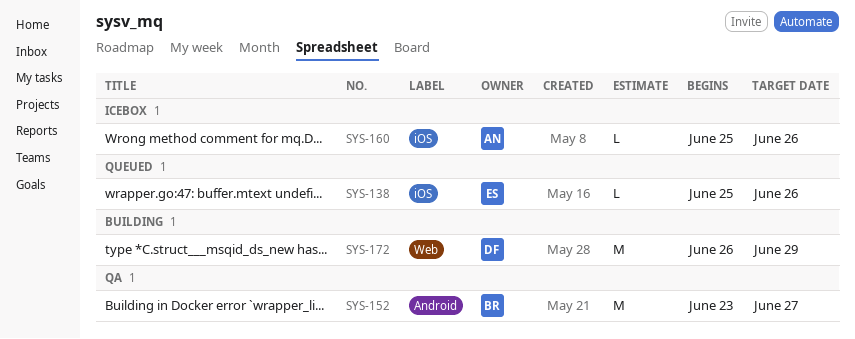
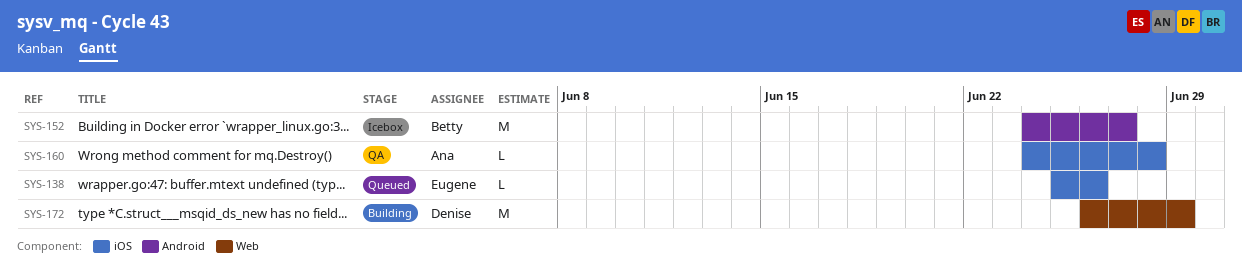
SYS-152, status: QA -> Icebox
SYS-152, start: Jun 23 -> Jun 24
SYS-160, status: Icebox -> QA
SYS-160, start: Jun 25 -> Jun 24
SYS-160, due: Jun 26 -> Jun 28

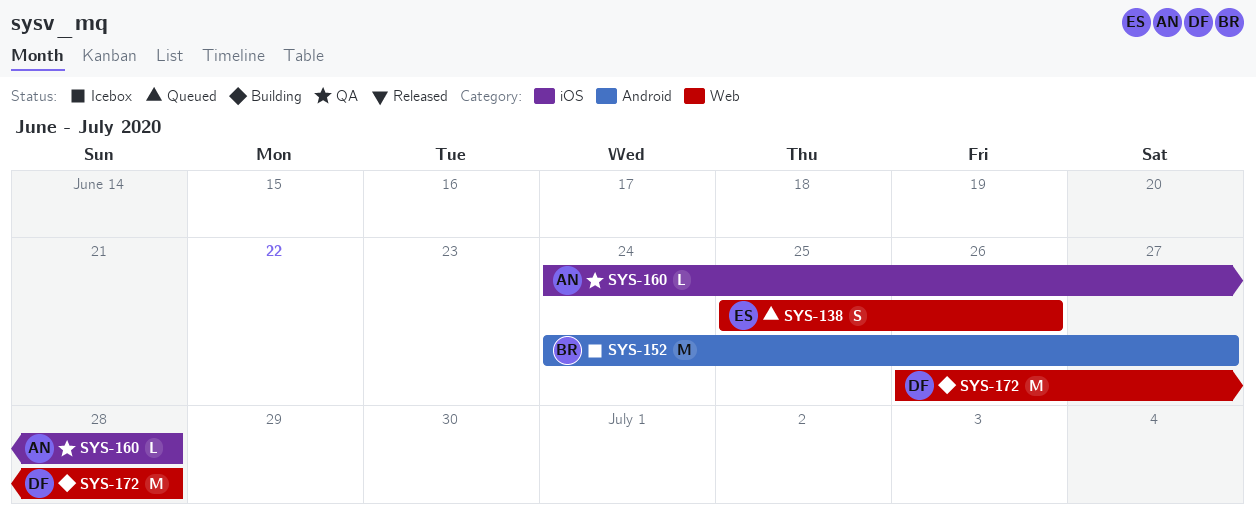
SYS-138, label: iOS -> Web
SYS-138, estimate: L -> S
SYS-172, due: Jun 29 -> Jun 28

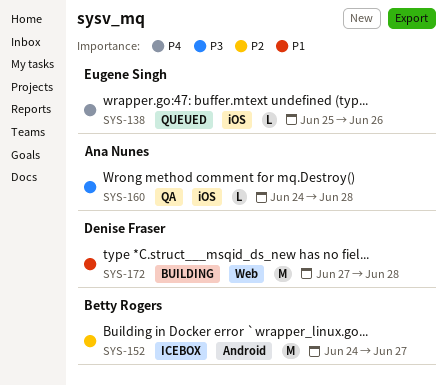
SYS-138, label: Web -> iOS
SYS-138, estimate: S -> L
SYS-172, start: Jun 26 -> Jun 27

